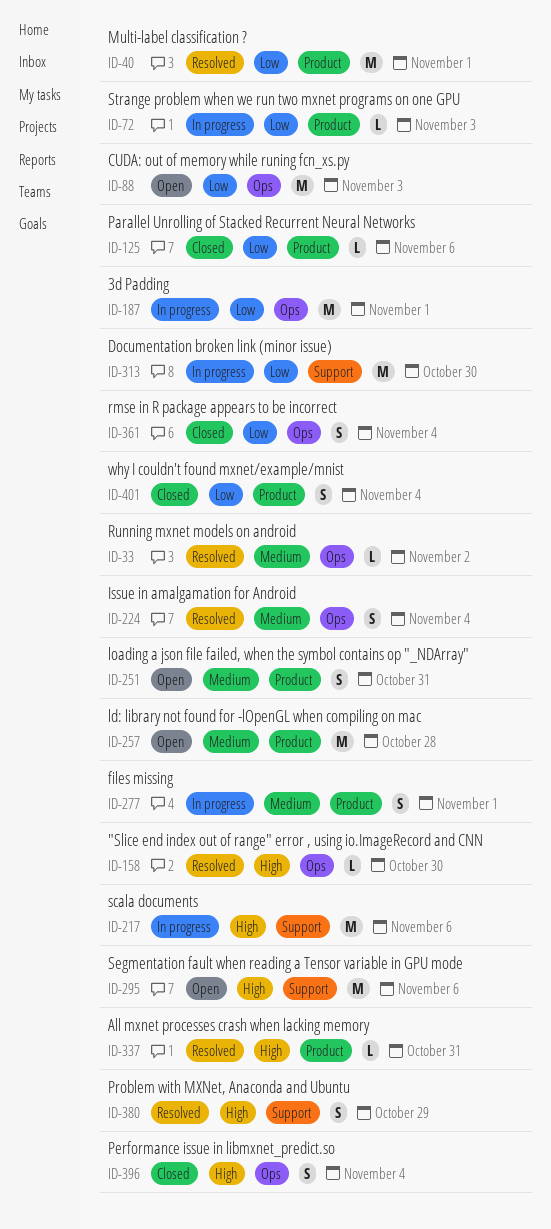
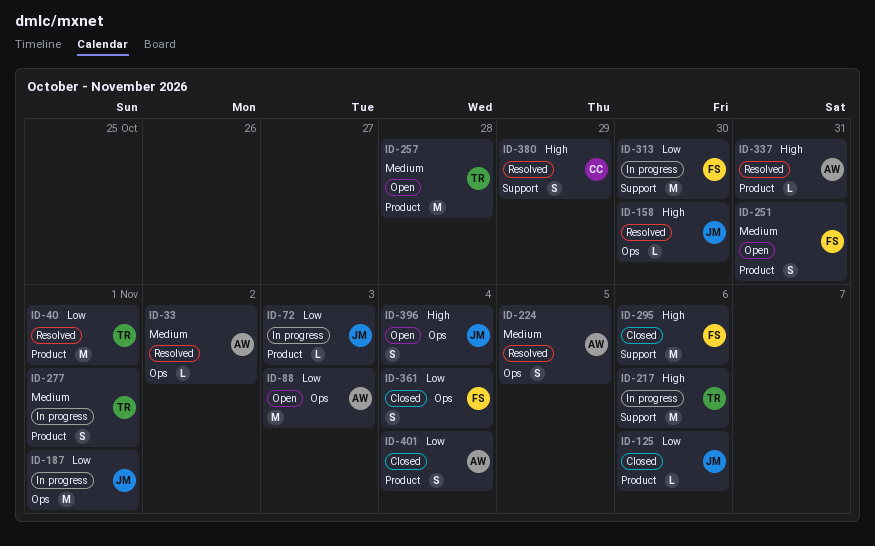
ID-224, due: Nov 4 -> Nov 5
ID-295, status: Open -> Closed
ID-396, status: Closed -> Open

